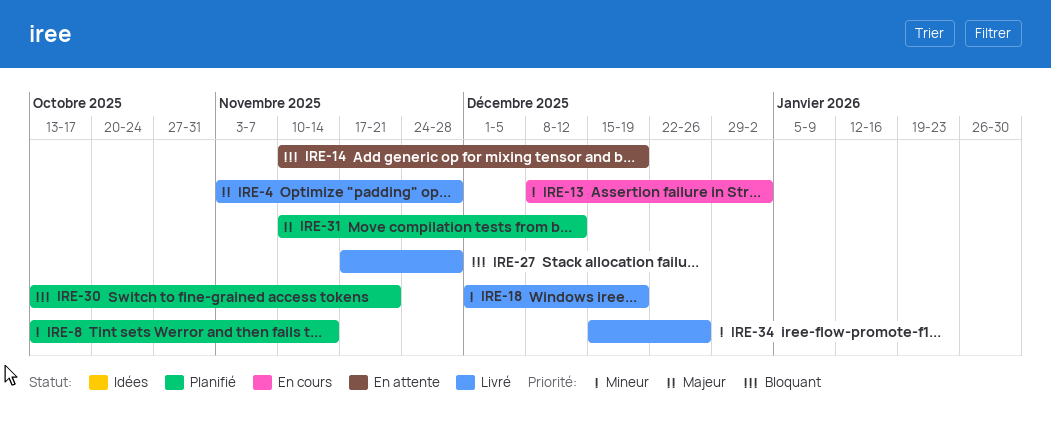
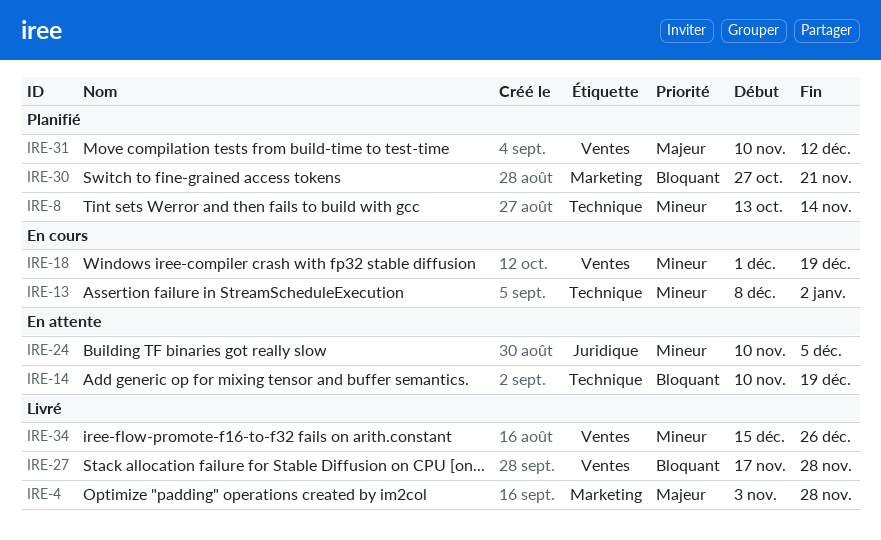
IRE-18, status: Livré -> En cours
IRE-24: none -> present
IRE-30, start: Oct 13 -> Oct 27

